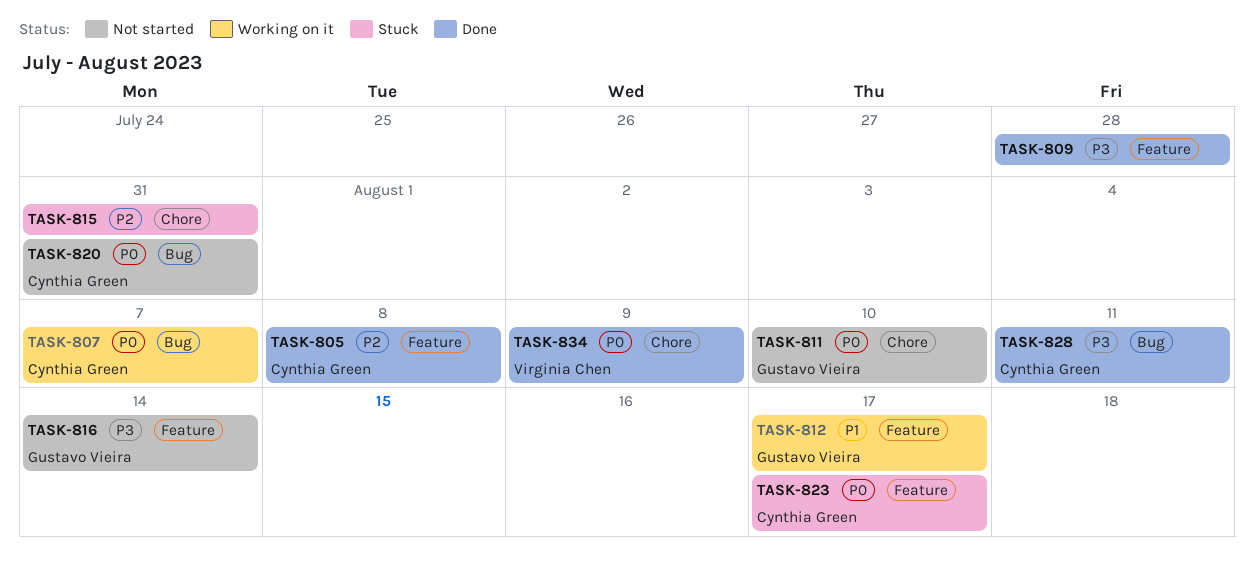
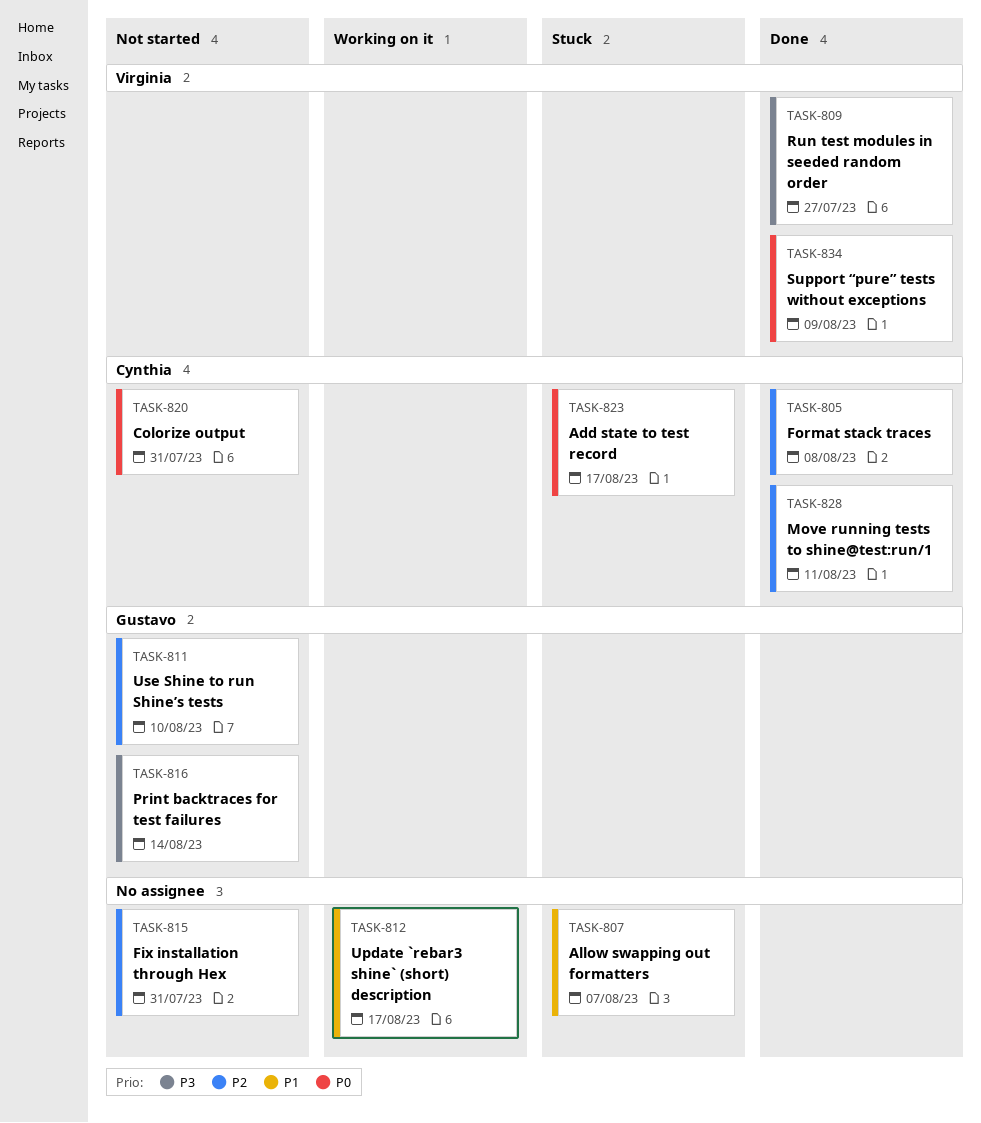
TASK-807, status: Working on it -> Stuck
TASK-807, owner: Cynthia Green -> none
TASK-807, priority: P0 -> P1
TASK-809, owner: none -> Virginia Chen
TASK-809, due: Jul 28 -> Jul 27
TASK-811, priority: P0 -> P2
TASK-812, owner: Gustavo Vieira -> none
TASK-815, status: Stuck -> Not started
TASK-828, priority: P3 -> P2

